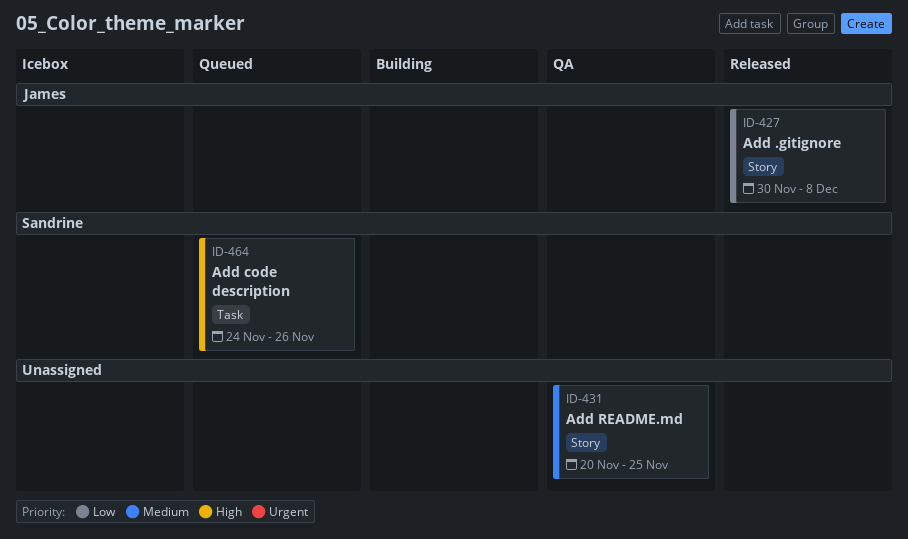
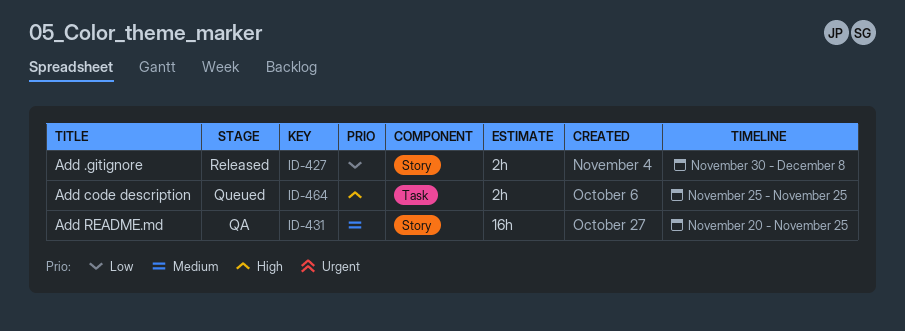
ID-464, start: Nov 24 -> Nov 25
ID-464, due: Nov 26 -> Nov 25

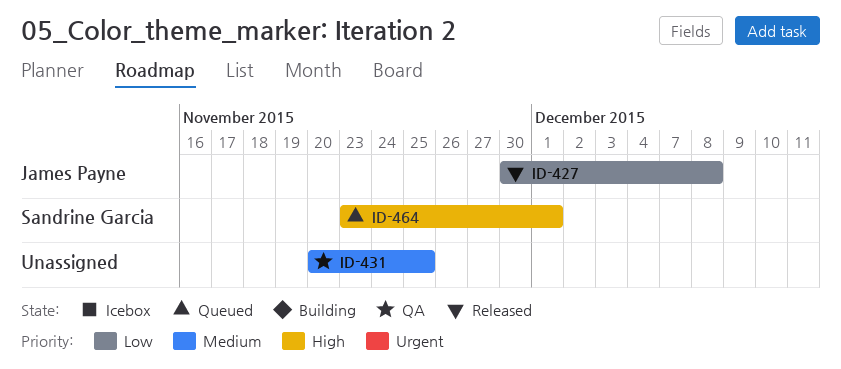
ID-464, start: Nov 25 -> Nov 23
ID-464, due: Nov 25 -> Dec 1

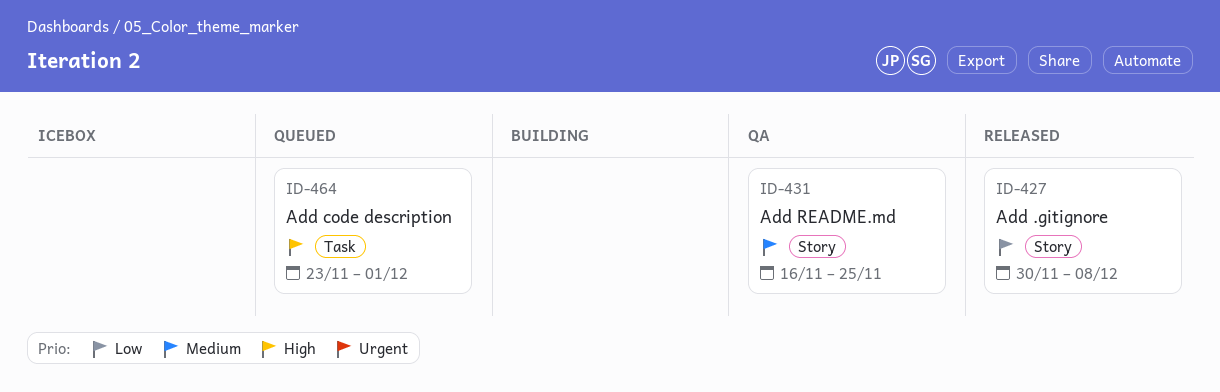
ID-431, start: Nov 20 -> Nov 16

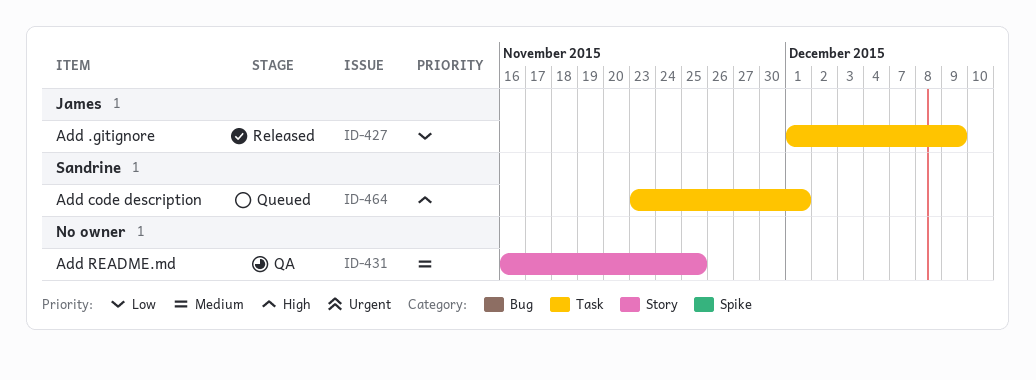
ID-427, label: Story -> Task
ID-427, start: Nov 30 -> Dec 1
ID-427, due: Dec 8 -> Dec 9

